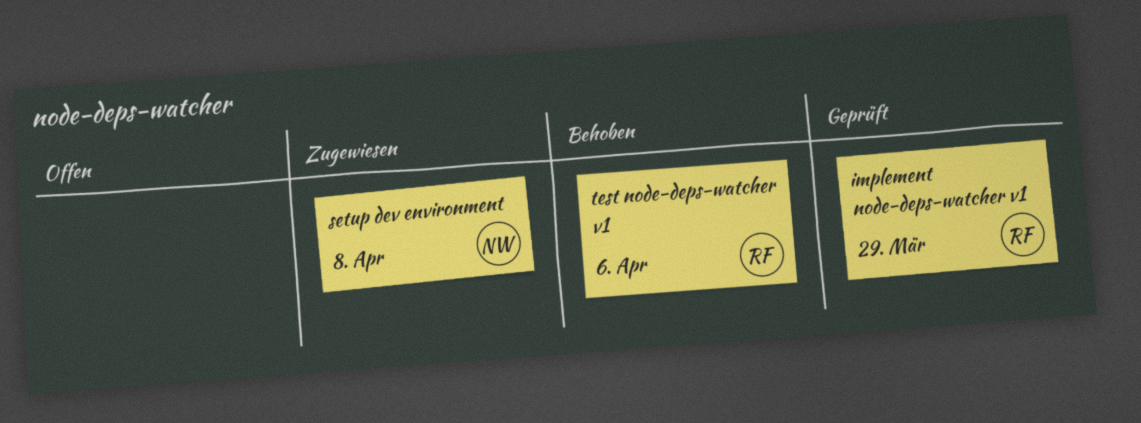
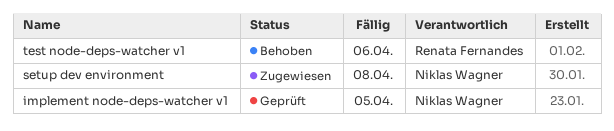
implement node-deps-watcher v1, owner: Renata Fernandes -> Niklas Wagner
implement node-deps-watcher v1, due: Mar 29 -> Apr 5

